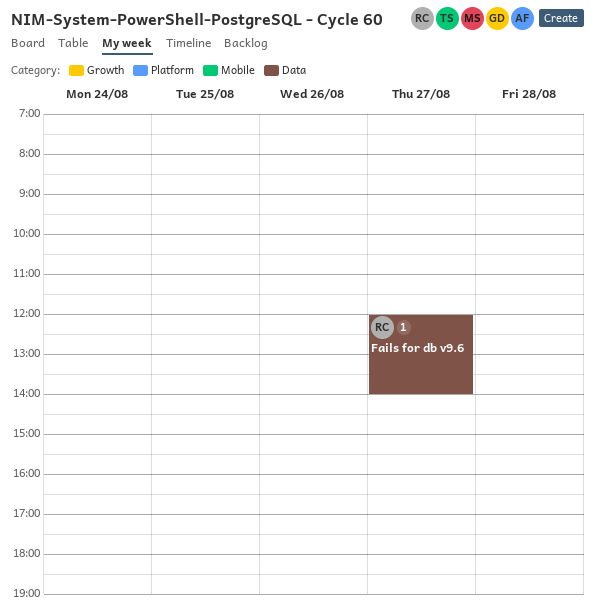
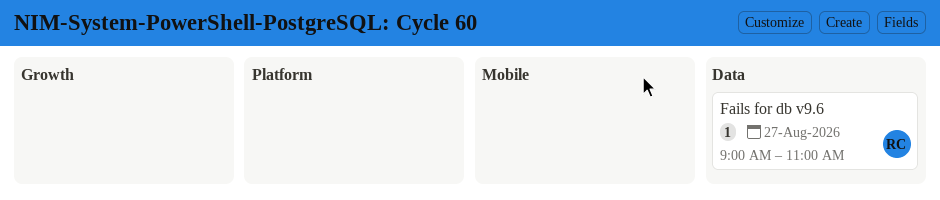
Fails for db v9.6, begins: 12:00 -> 09:00
Fails for db v9.6, ends: 14:00 -> 11:00

